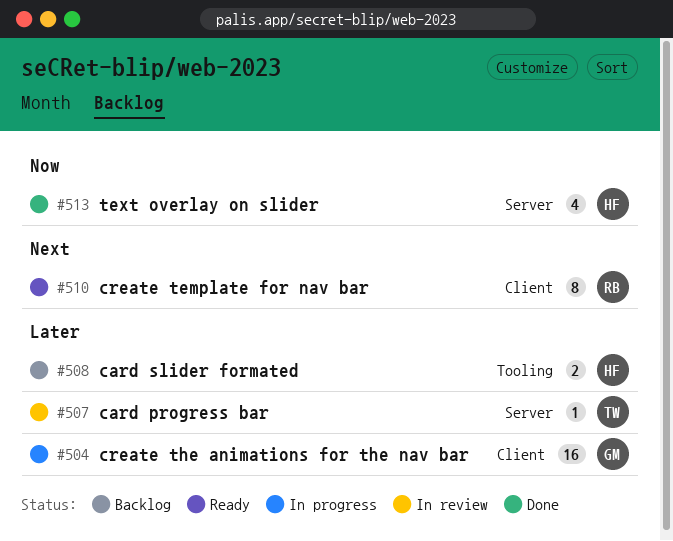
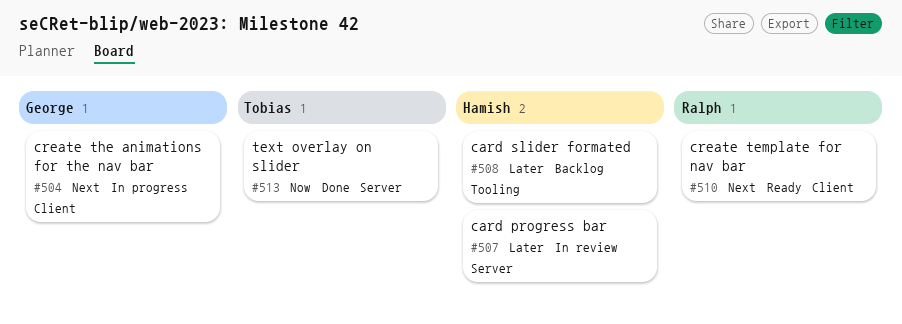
#504, priority: Later -> Next
#507, owner: Tobias -> Hamish
#513, owner: Hamish -> Tobias

